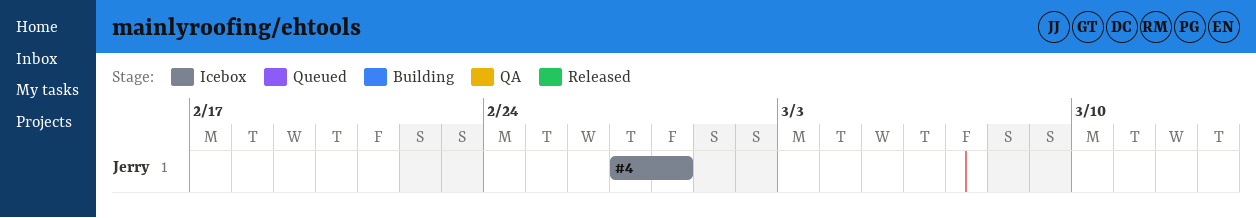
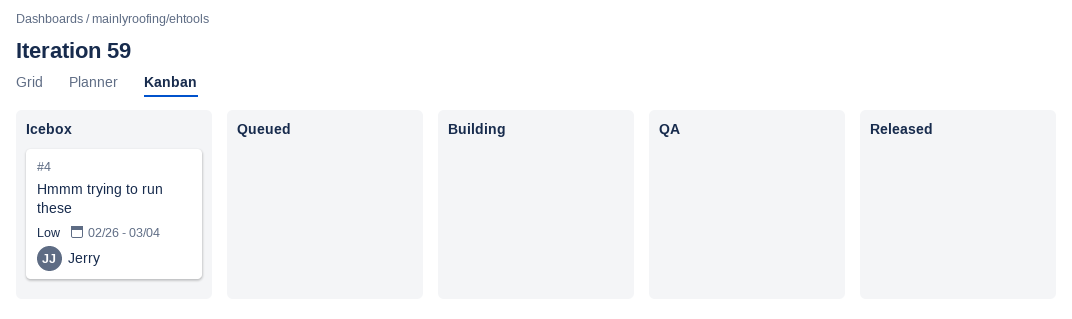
#4, start: Feb 27 -> Feb 26
#4, due: Feb 28 -> Mar 4

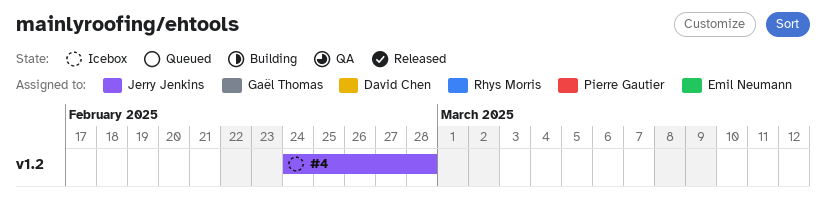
#4, start: Feb 26 -> Feb 24
#4, due: Mar 4 -> Feb 28

